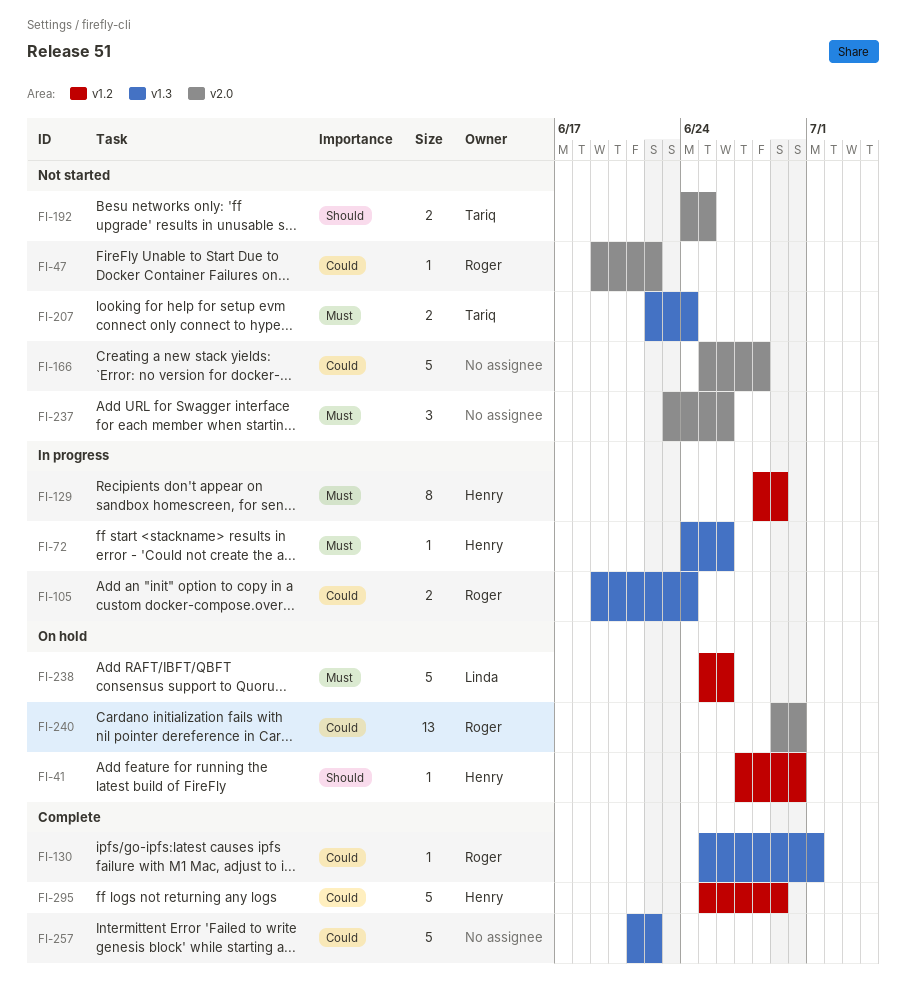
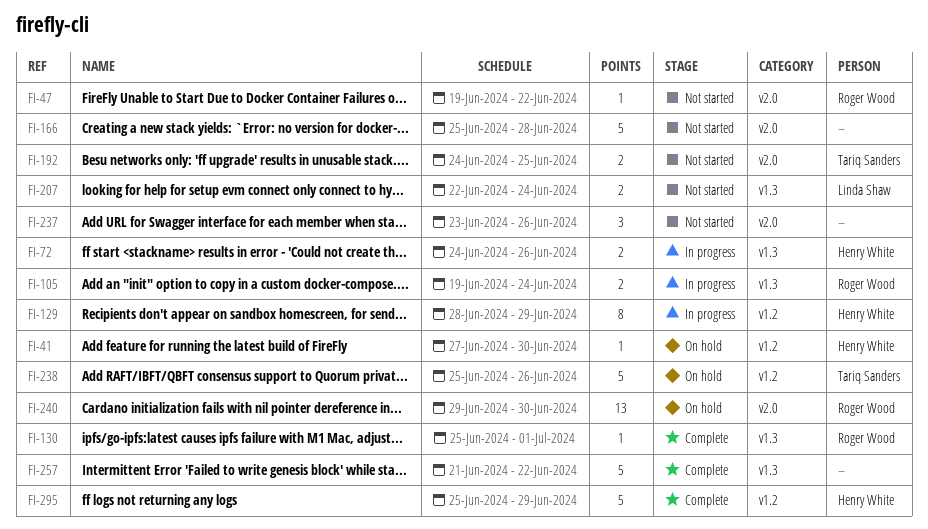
FI-72, estimate: 1 -> 2
FI-207, owner: Tariq Sanders -> Linda Shaw
FI-238, owner: Linda Shaw -> Tariq Sanders

